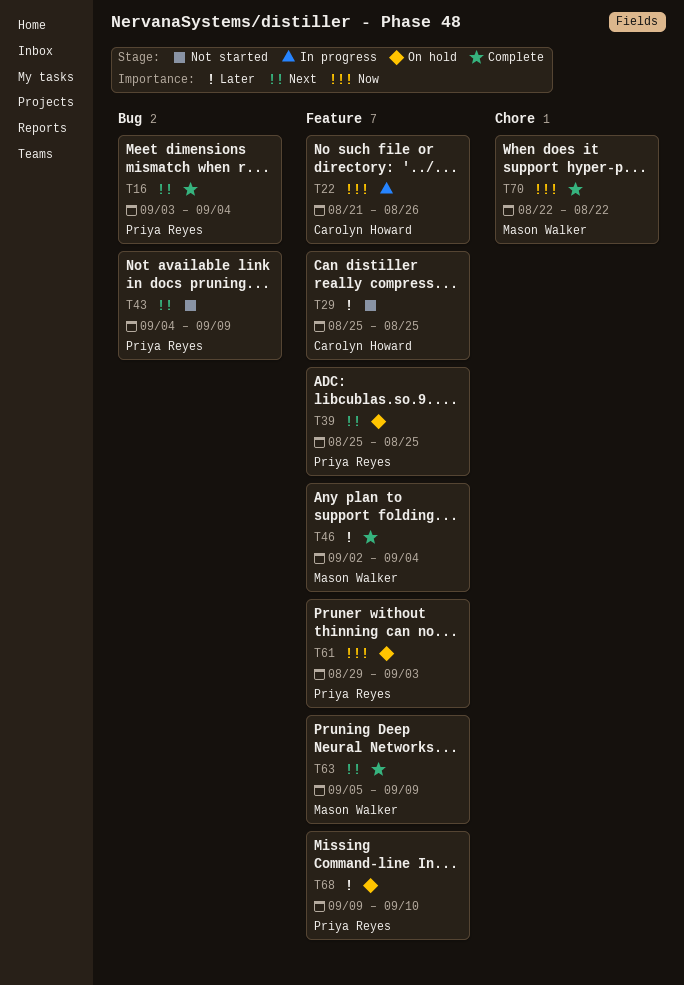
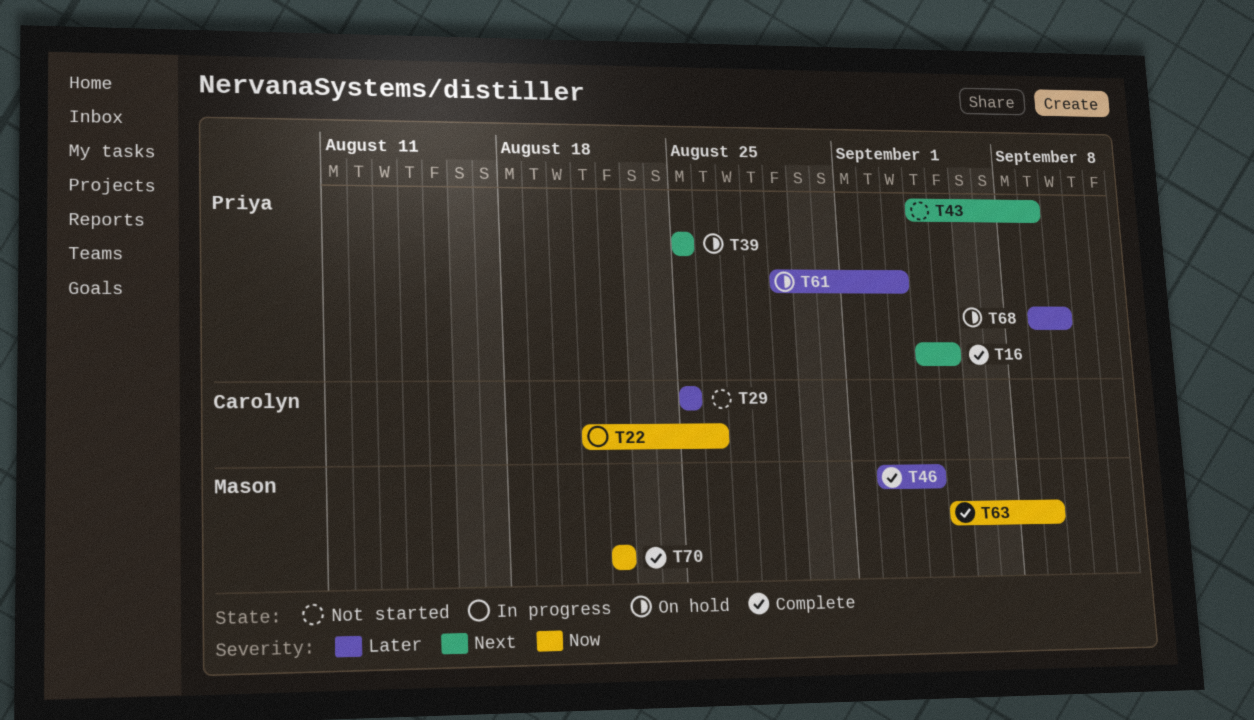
T16, start: Sep 3 -> Sep 4
T16, due: Sep 4 -> Sep 5
T61, priority: Now -> Later
T63, priority: Next -> Now

